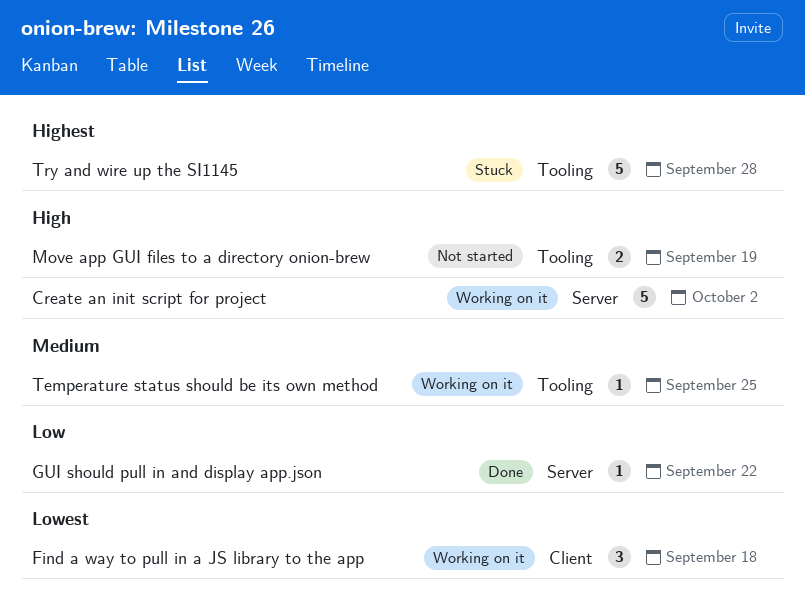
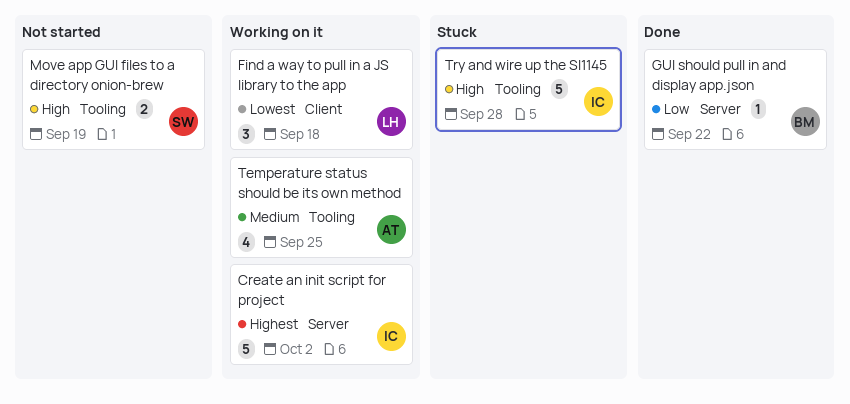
Create an init script for project, priority: High -> Highest
Temperature status should be its own method, estimate: 1 -> 4
Try and wire up the SI1145, priority: Highest -> High

